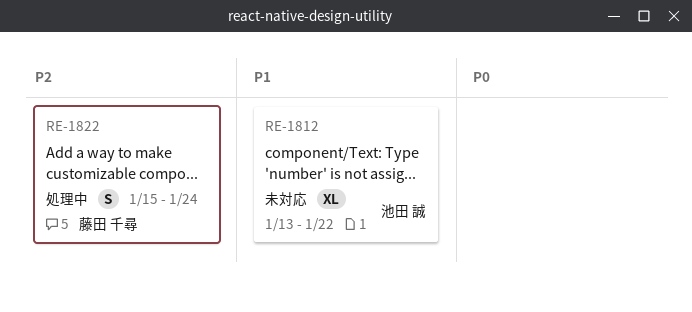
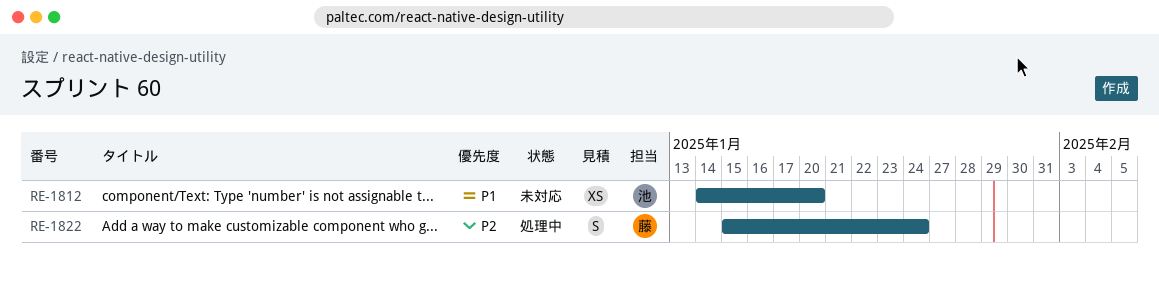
RE-1812, estimate: XL -> XS
RE-1812, start: Jan 13 -> Jan 14
RE-1812, due: Jan 22 -> Jan 20

